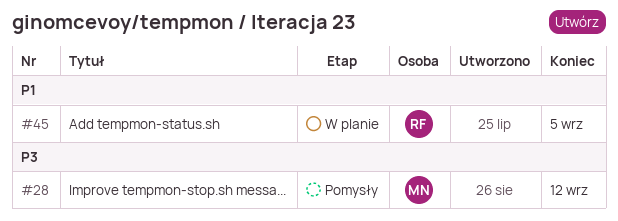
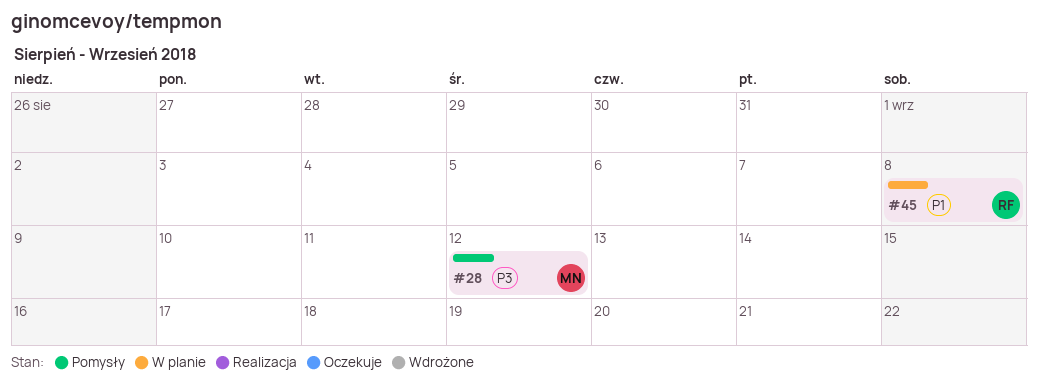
#45, due: Sep 5 -> Sep 8

